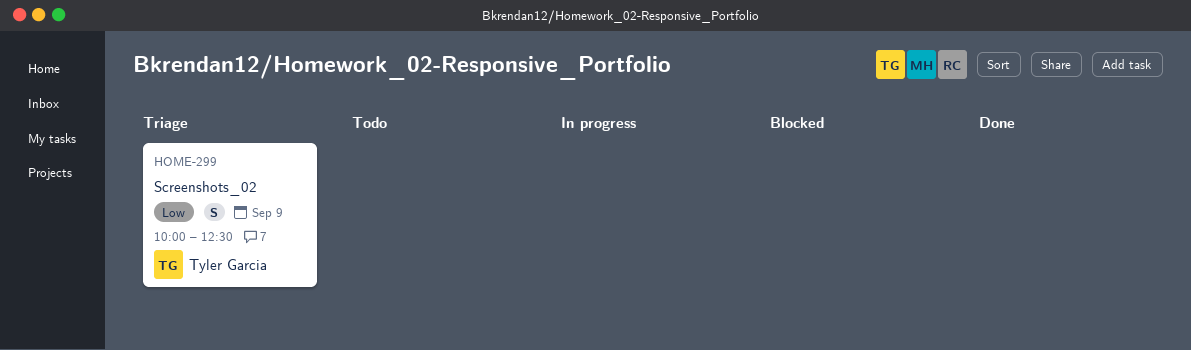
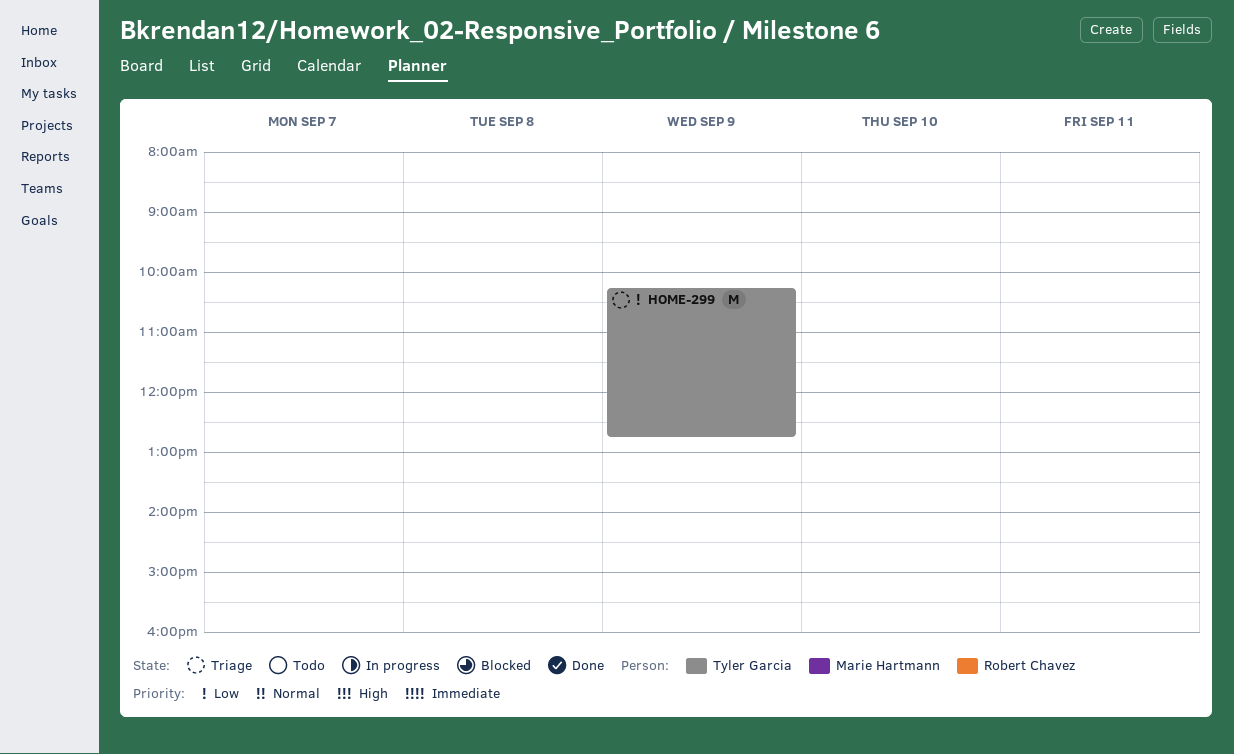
HOME-299, estimate: S -> M
HOME-299, begins: 10:00 -> 10:15
HOME-299, ends: 12:30 -> 12:45

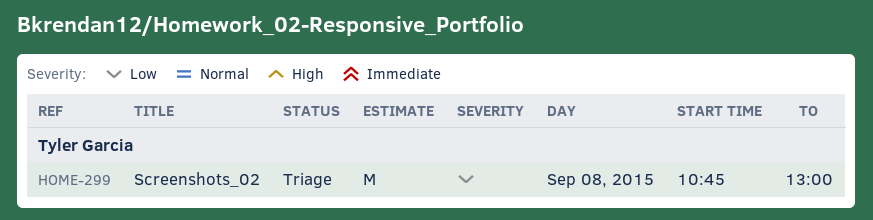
HOME-299, day: Sep 9 -> Sep 8
HOME-299, begins: 10:15 -> 10:45
HOME-299, ends: 12:45 -> 13:00

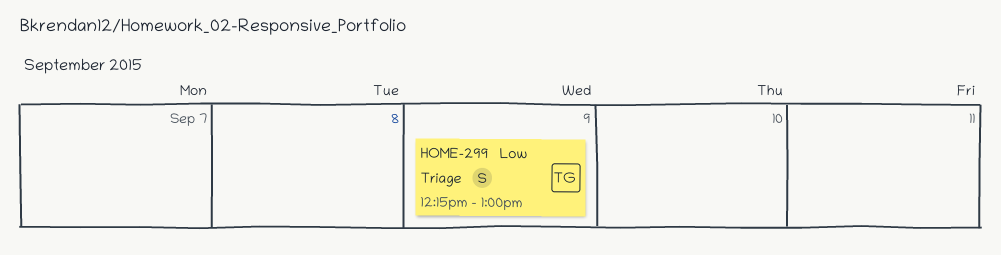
HOME-299, estimate: M -> S
HOME-299, day: Sep 8 -> Sep 9
HOME-299, begins: 10:45 -> 12:15

